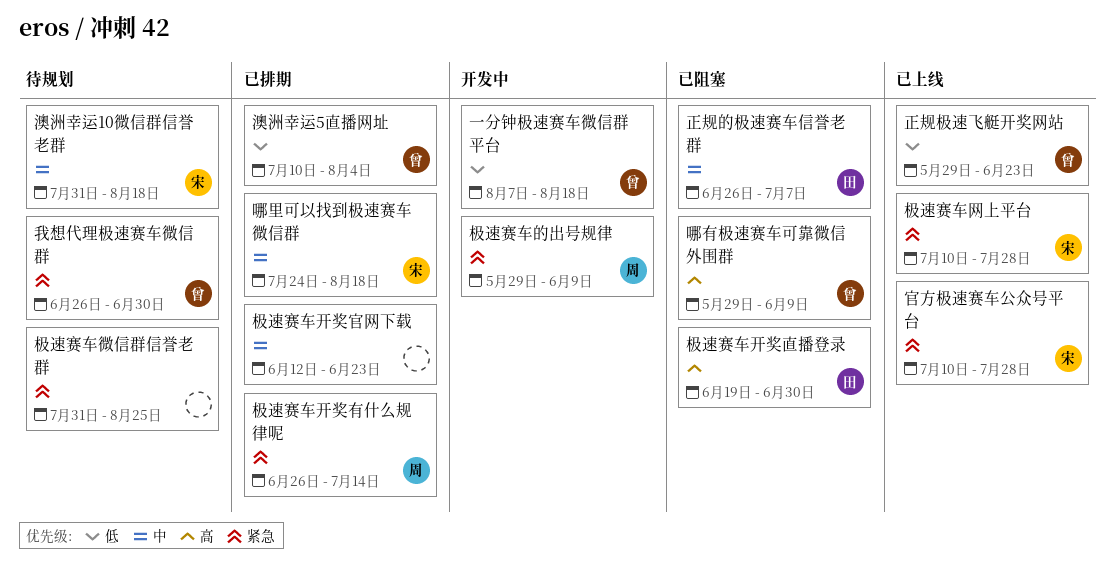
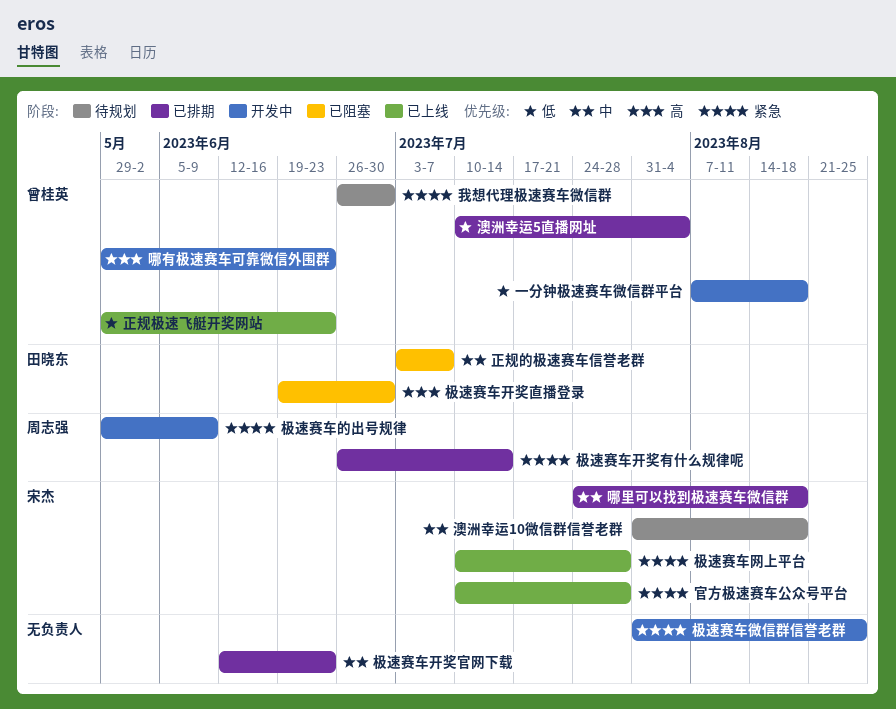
哪有极速赛车可靠微信外围群, status: 已阻塞 -> 开发中
哪有极速赛车可靠微信外围群, due: Jun 9 -> Jun 23
极速赛车微信群信誉老群, status: 待规划 -> 开发中
正规的极速赛车信誉老群, start: Jun 26 -> Jul 3

